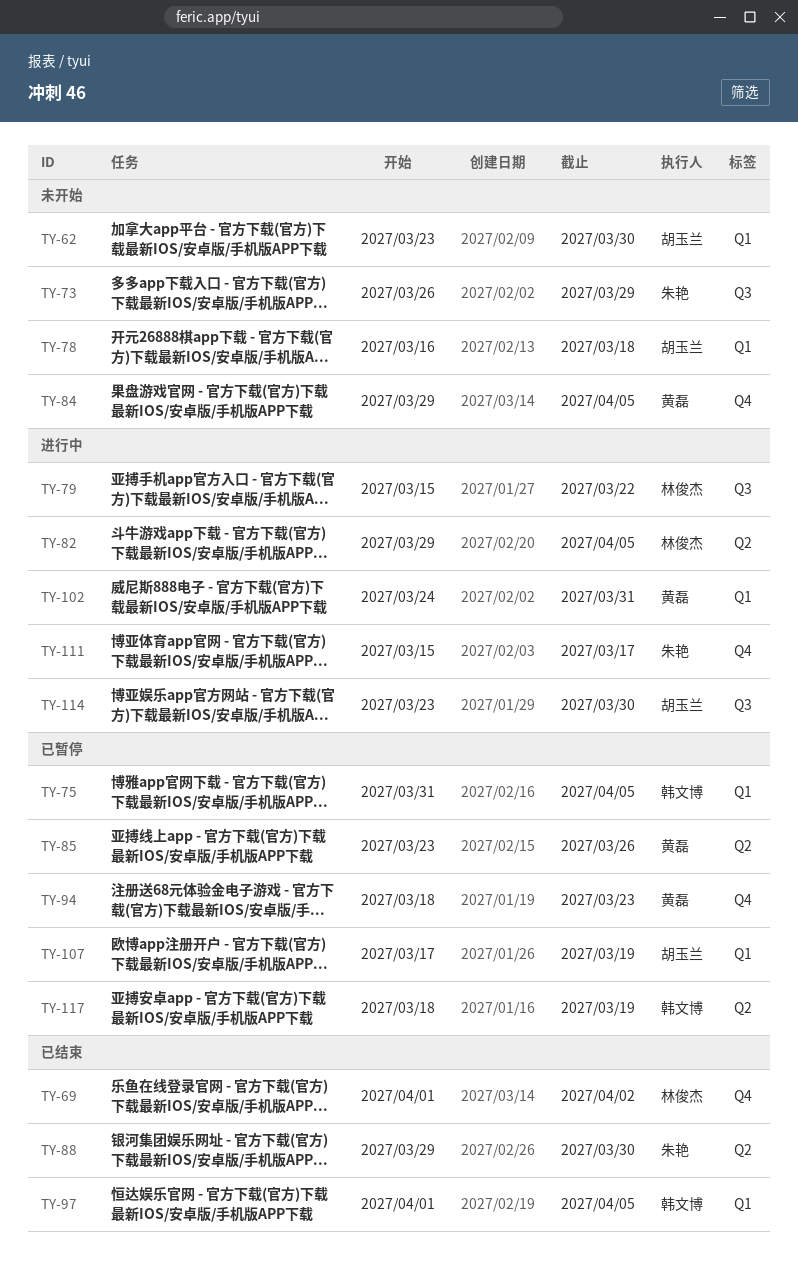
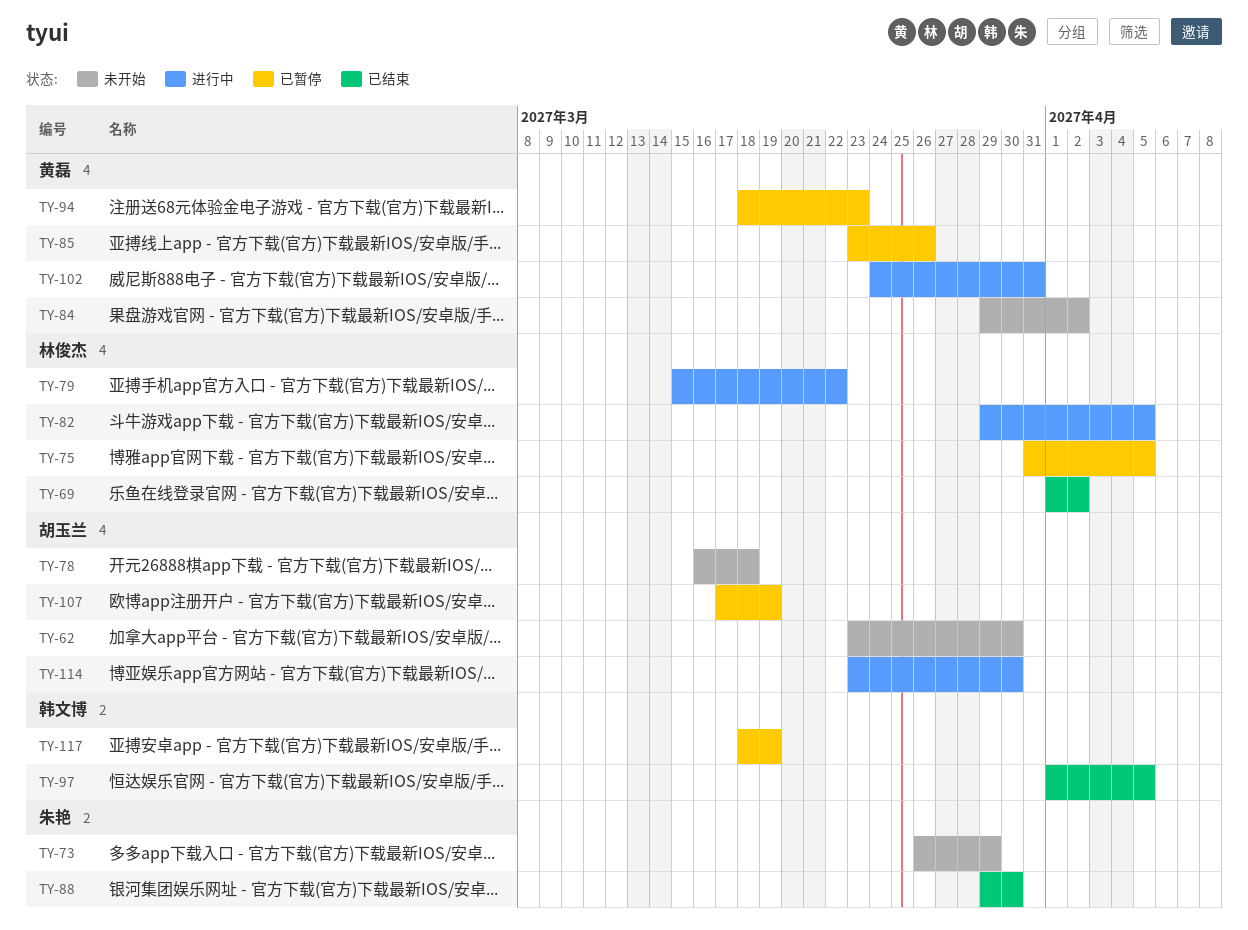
TY-75, owner: 韩文博 -> 林俊杰
TY-84, due: Apr 5 -> Apr 2
TY-111: present -> none

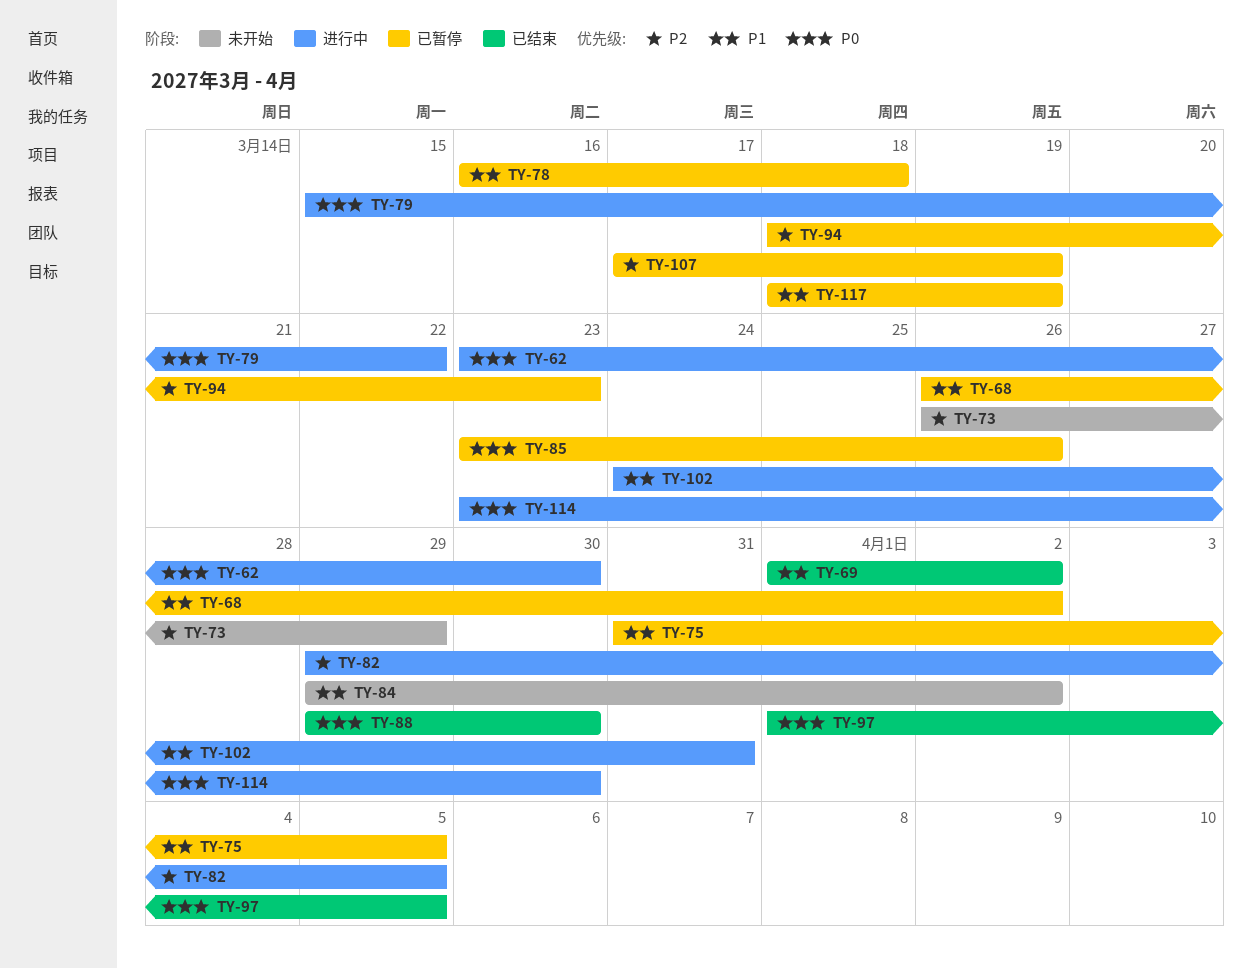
TY-62, status: 未开始 -> 进行中
TY-68: none -> present
TY-78, status: 未开始 -> 已暂停

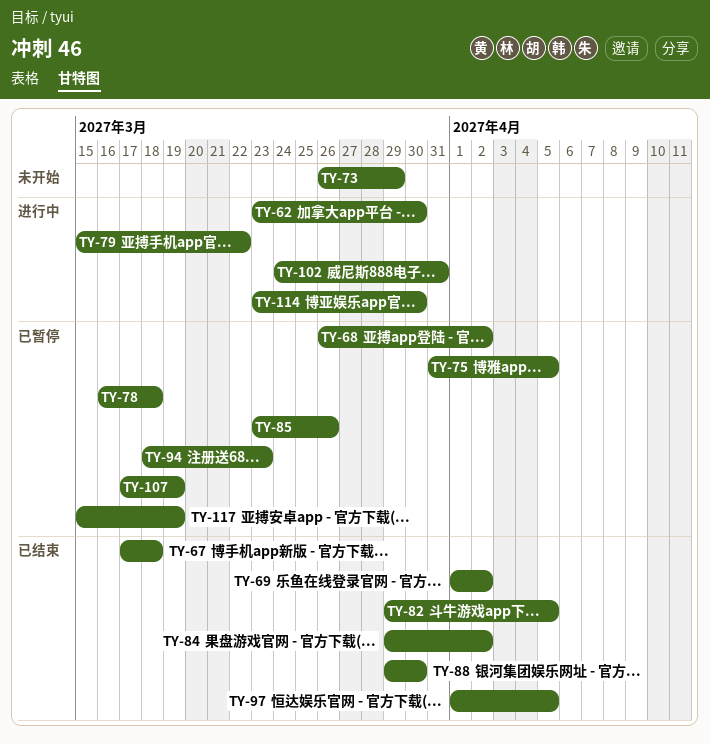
TY-67: none -> present
TY-82, status: 进行中 -> 已结束
TY-84, status: 未开始 -> 已结束
TY-117, start: Mar 18 -> Mar 15

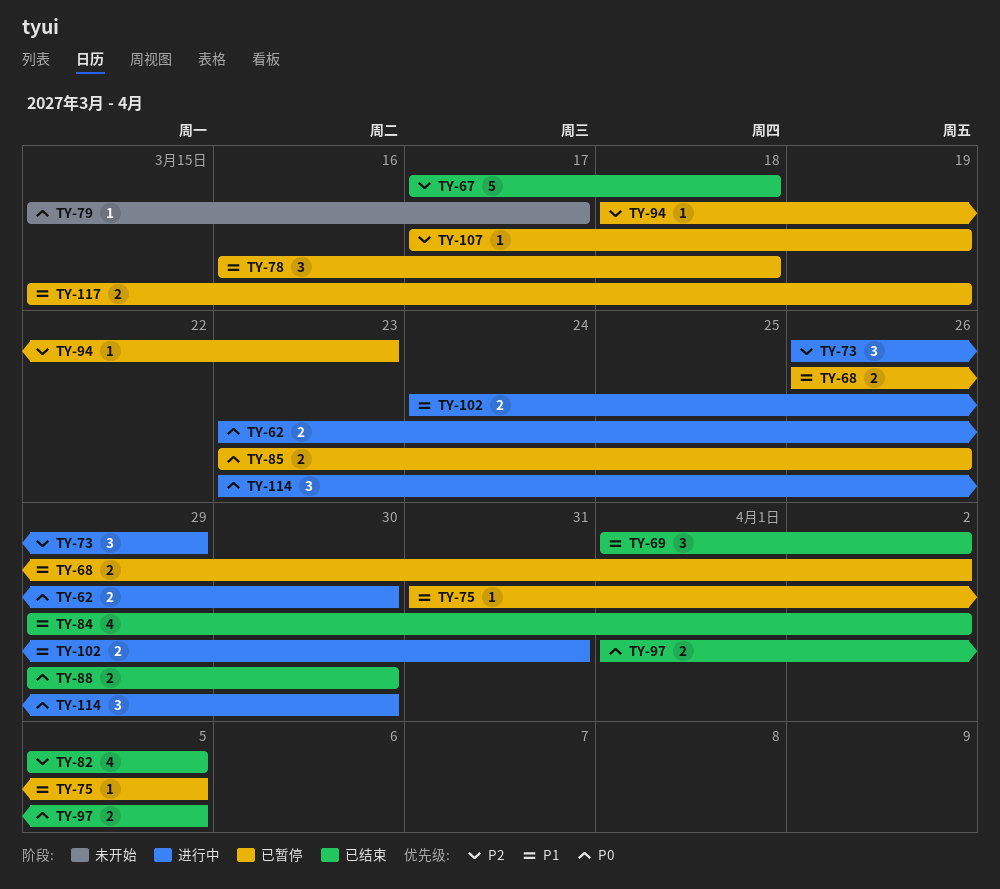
TY-73, status: 未开始 -> 进行中
TY-79, status: 进行中 -> 未开始
TY-79, due: Mar 22 -> Mar 17
TY-82, start: Mar 29 -> Apr 5

